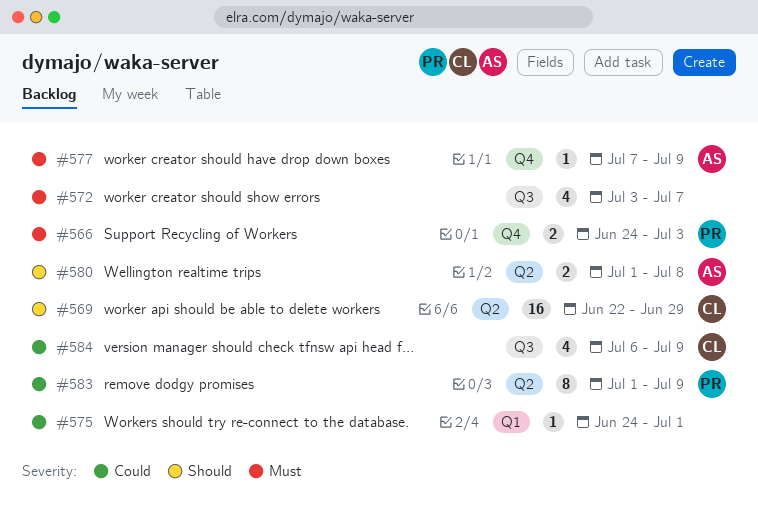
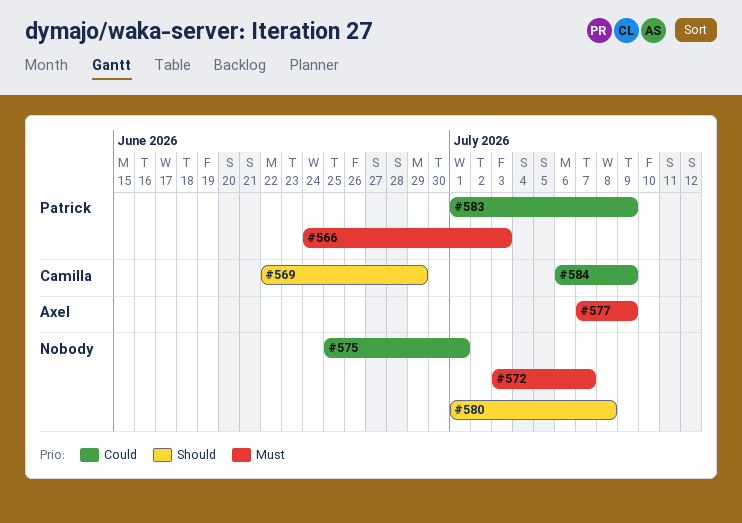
#575, start: Jun 24 -> Jun 25
#580, owner: Axel -> none

